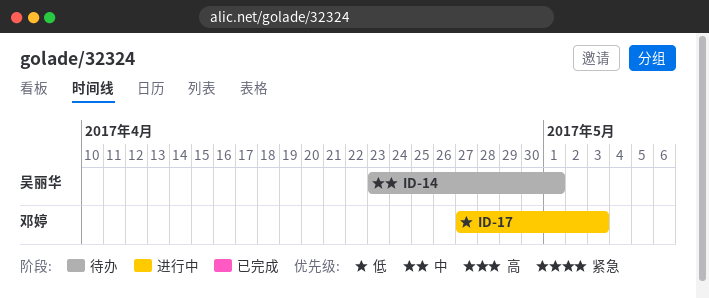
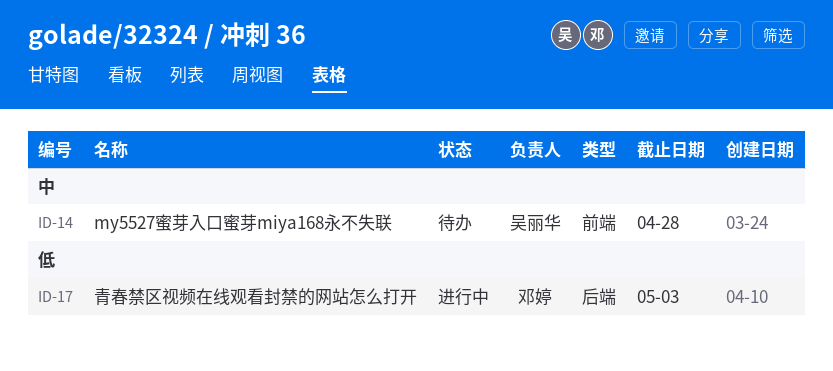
ID-14, due: May 1 -> Apr 28

